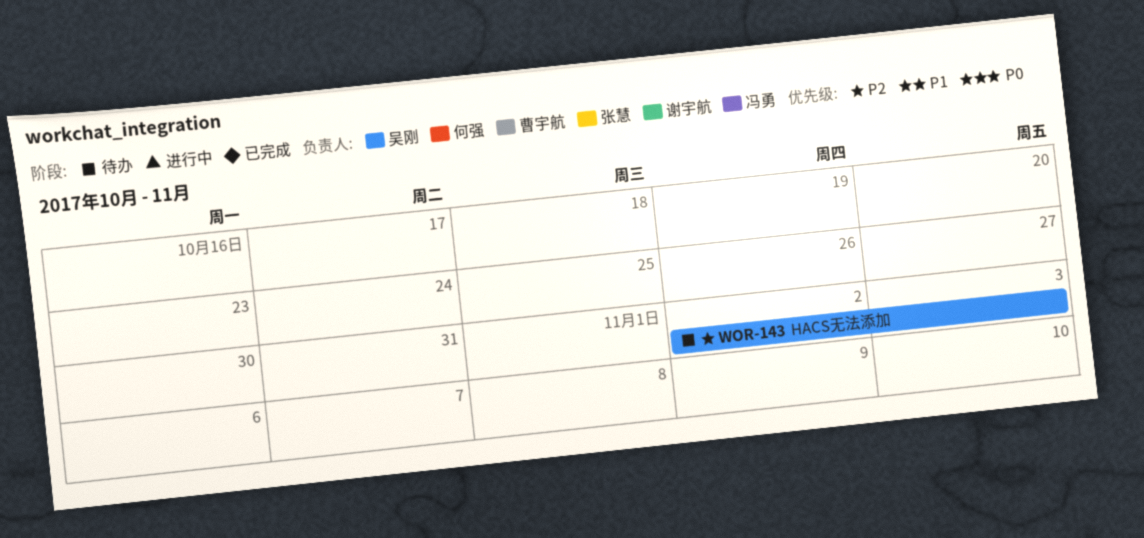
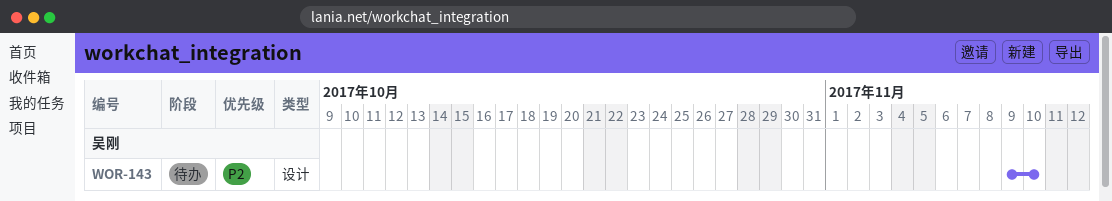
WOR-143, start: Nov 2 -> Nov 9
WOR-143, due: Nov 3 -> Nov 10

